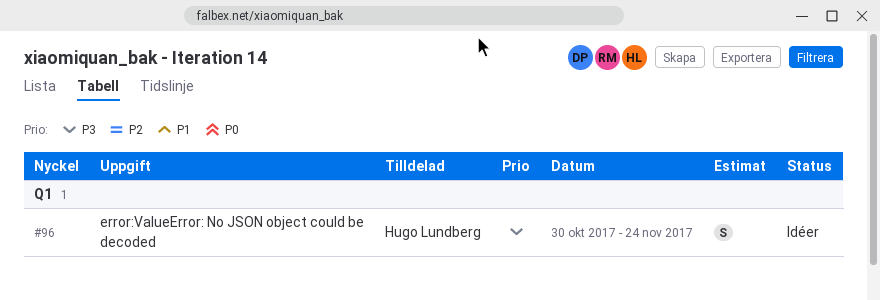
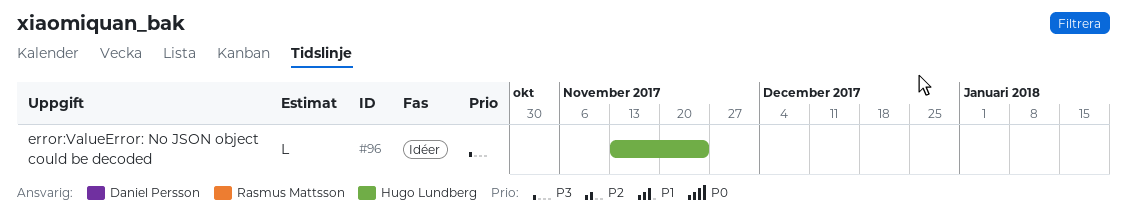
#96, estimate: S -> L
#96, start: Oct 30 -> Nov 13

